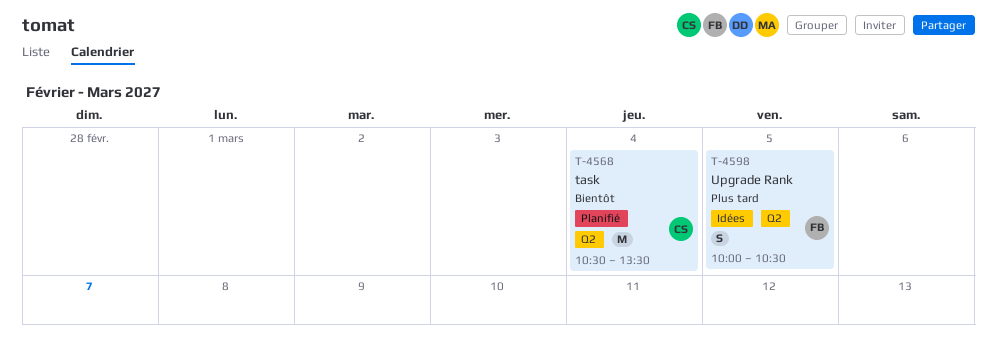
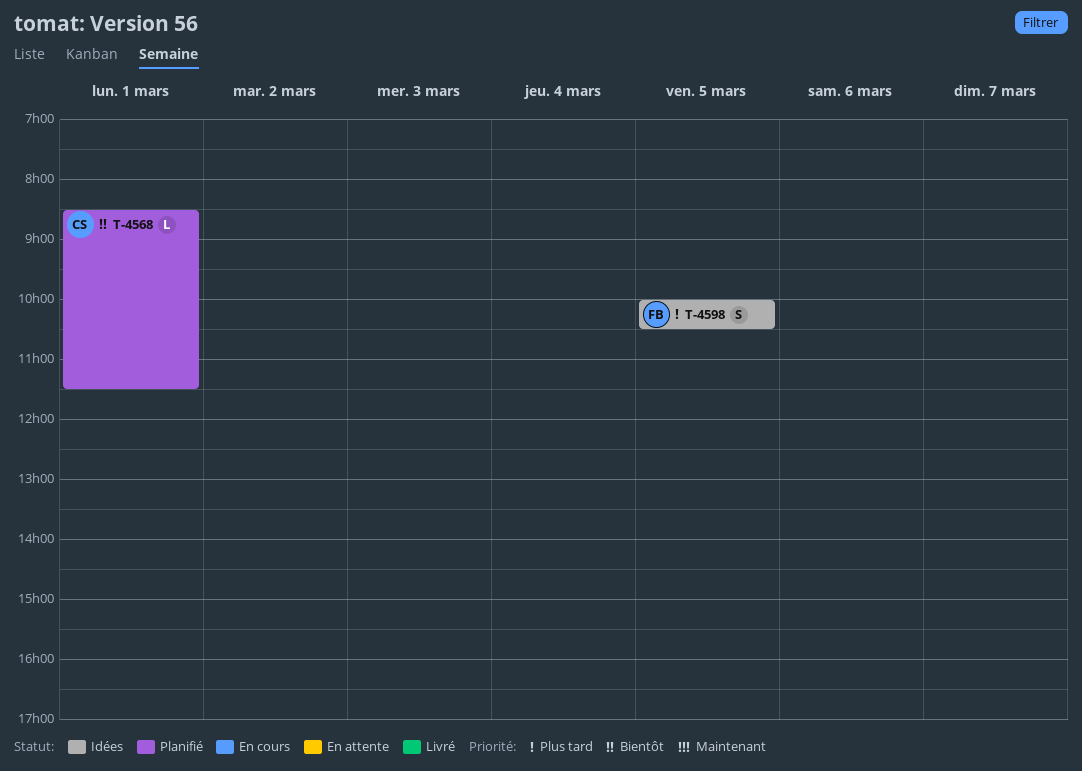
T-4568, estimate: M -> L
T-4568, day: Mar 4 -> Mar 1
T-4568, begins: 10:30 -> 08:30
T-4568, ends: 13:30 -> 11:30

